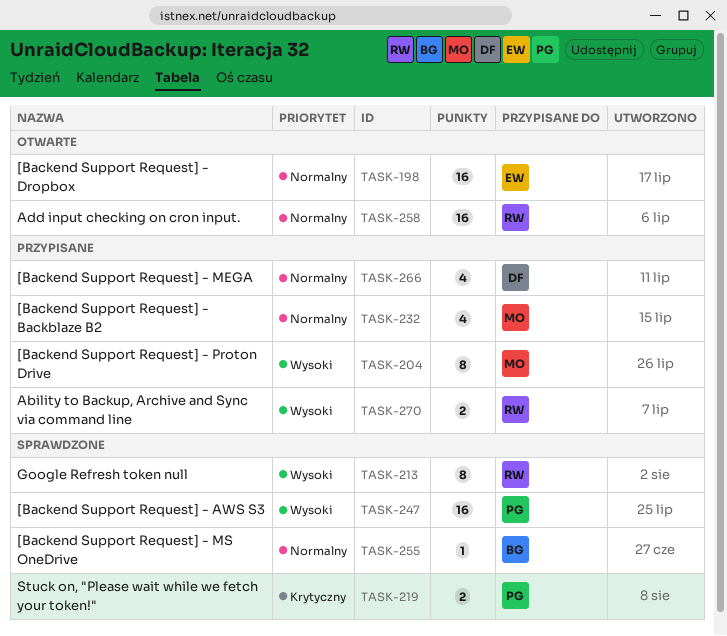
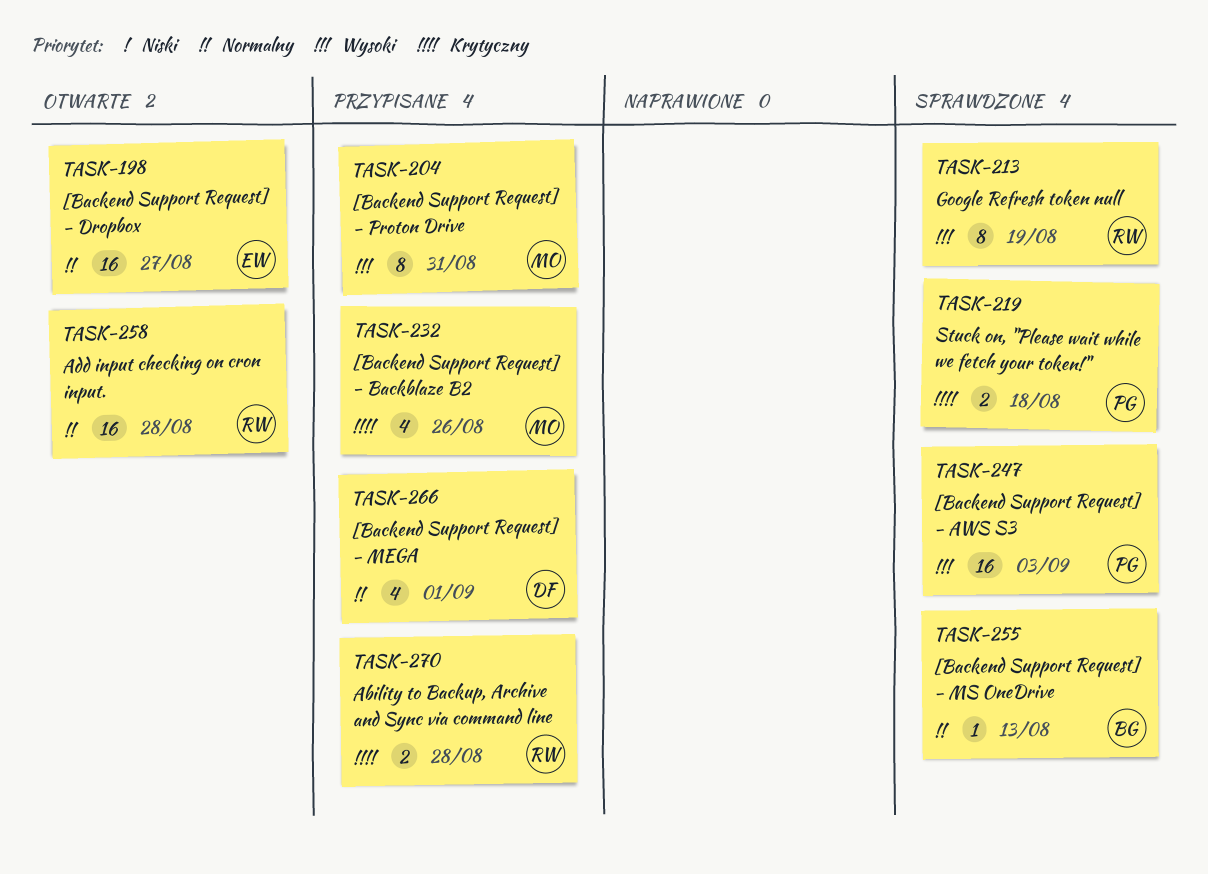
TASK-232, priority: Normalny -> Krytyczny
TASK-270, priority: Wysoki -> Krytyczny

